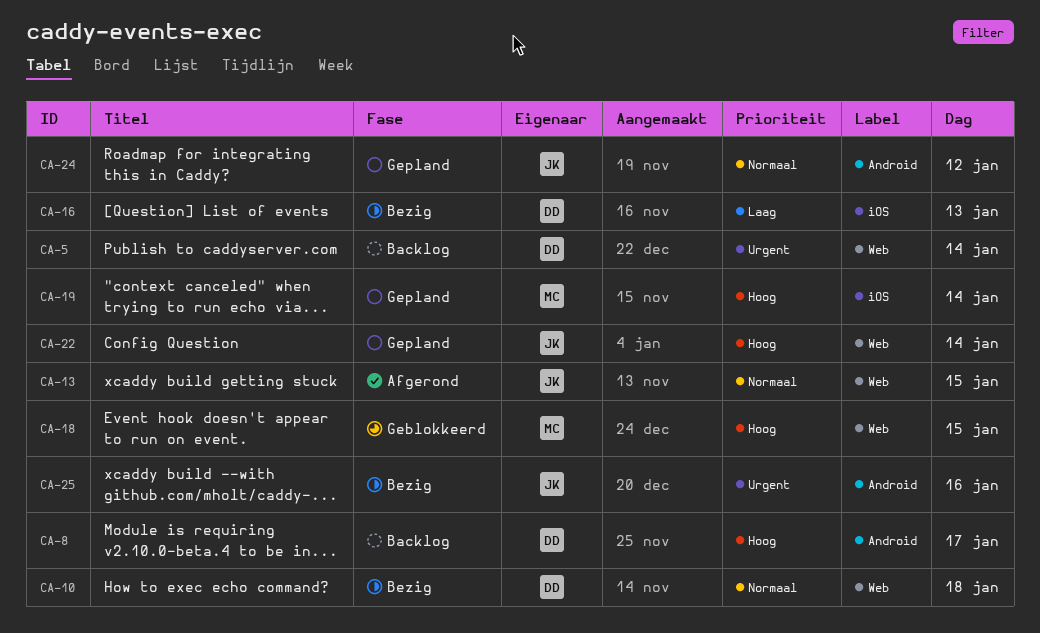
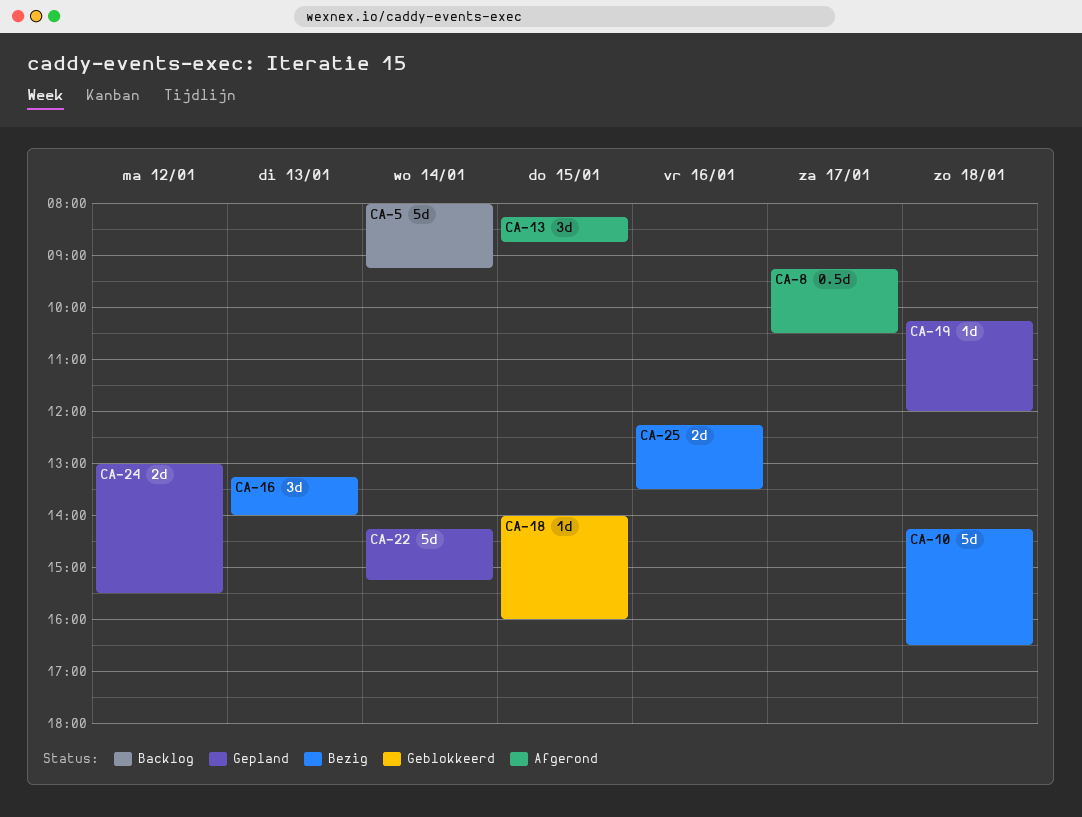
CA-8, status: Backlog -> Afgerond
CA-19, day: Jan 14 -> Jan 18

